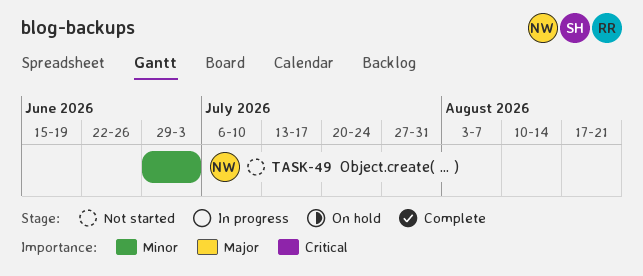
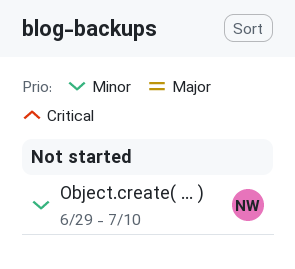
Object.create( ... ), due: Jul 3 -> Jul 10

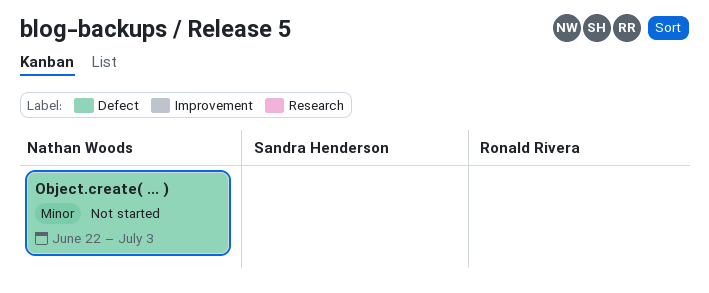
Object.create( ... ), start: Jun 29 -> Jun 22
Object.create( ... ), due: Jul 10 -> Jul 3

